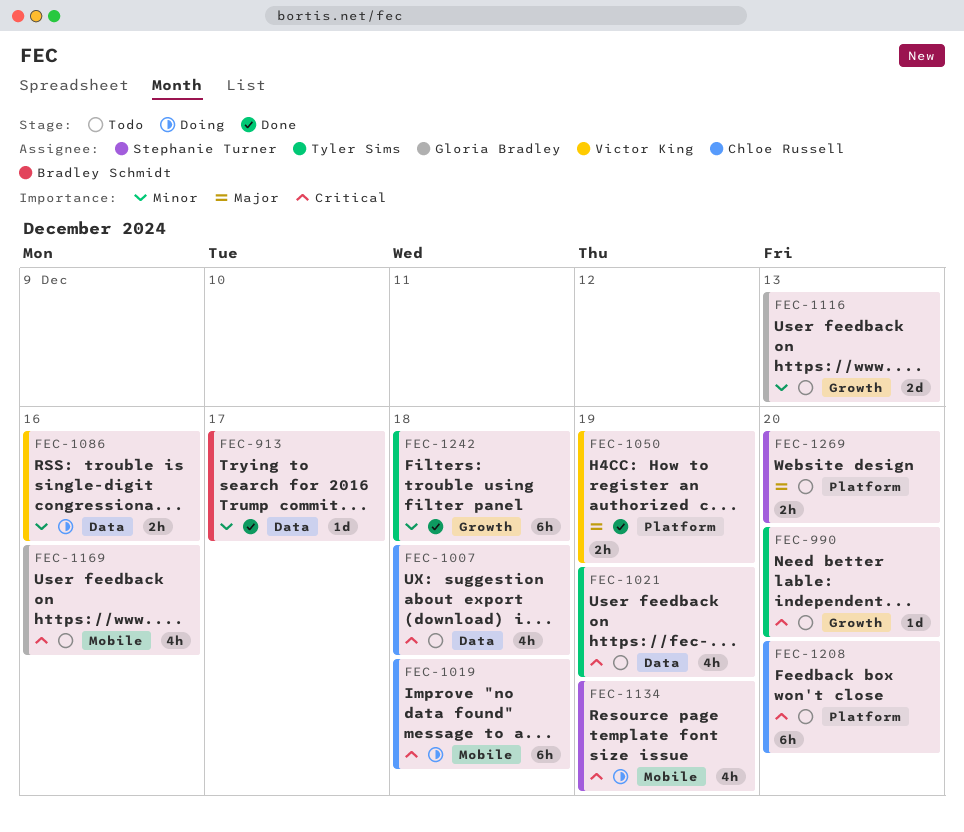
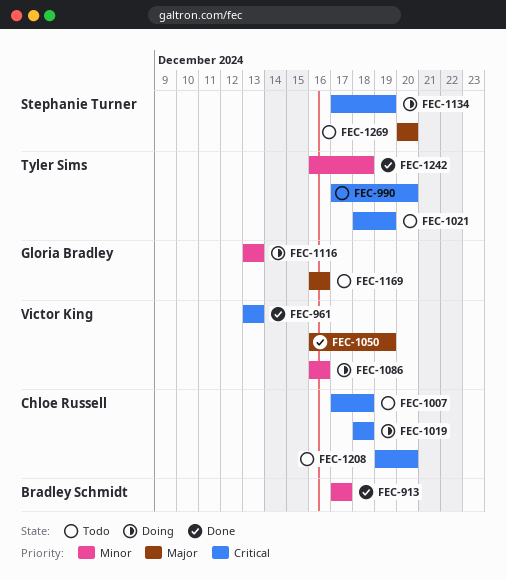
FEC-961: none -> present
FEC-1116, status: Todo -> Doing
FEC-1169, priority: Critical -> Major

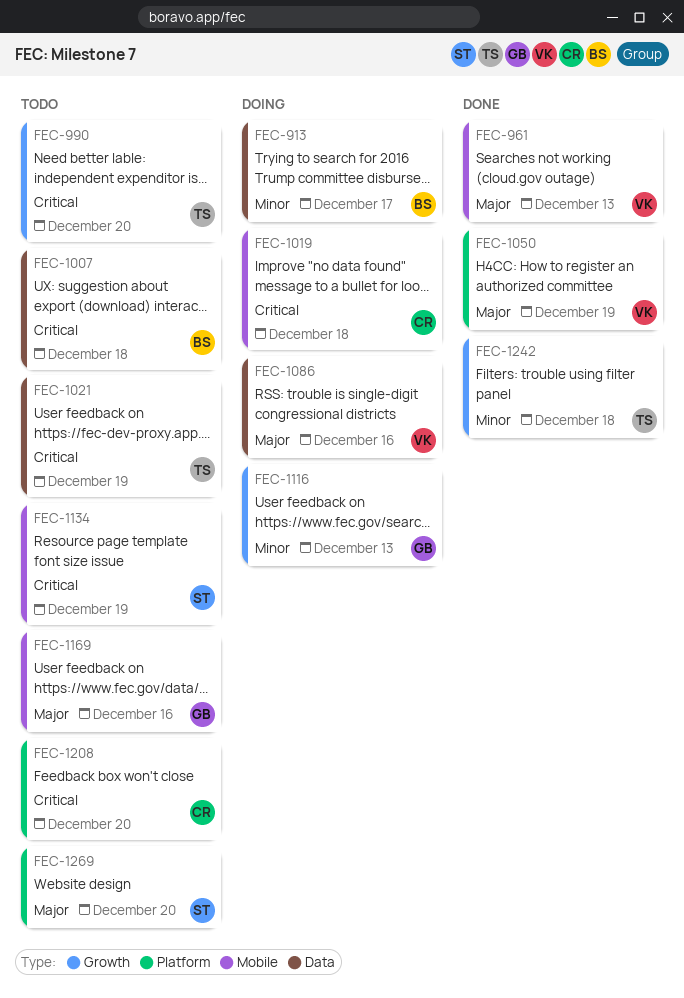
FEC-913, status: Done -> Doing
FEC-961, priority: Critical -> Major
FEC-1007, owner: Chloe Russell -> Bradley Schmidt
FEC-1086, priority: Minor -> Major
FEC-1134, status: Doing -> Todo

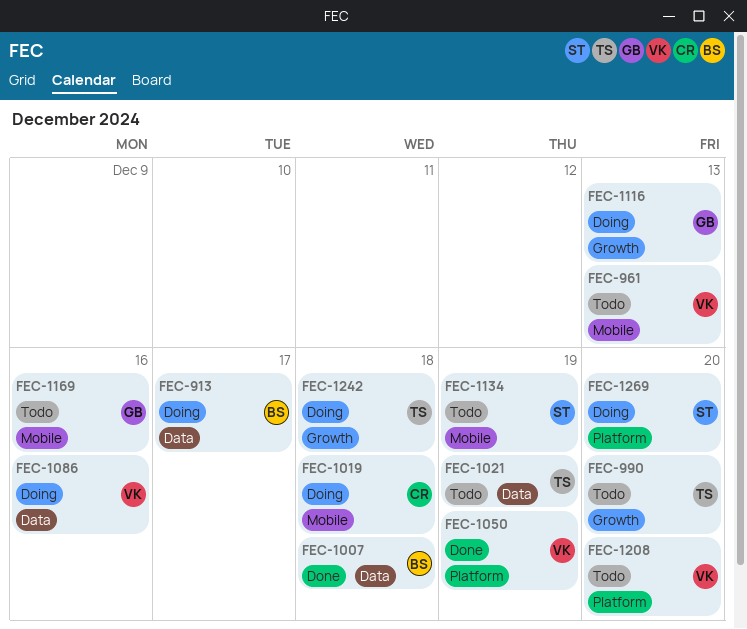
FEC-961, status: Done -> Todo
FEC-1007, status: Todo -> Done
FEC-1208, owner: CR -> VK
FEC-1242, status: Done -> Doing
FEC-1269, status: Todo -> Doing

